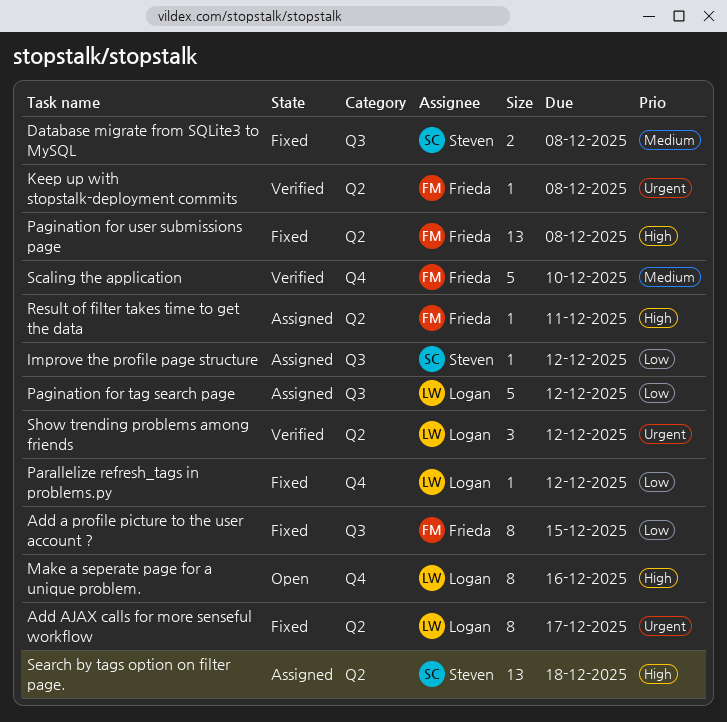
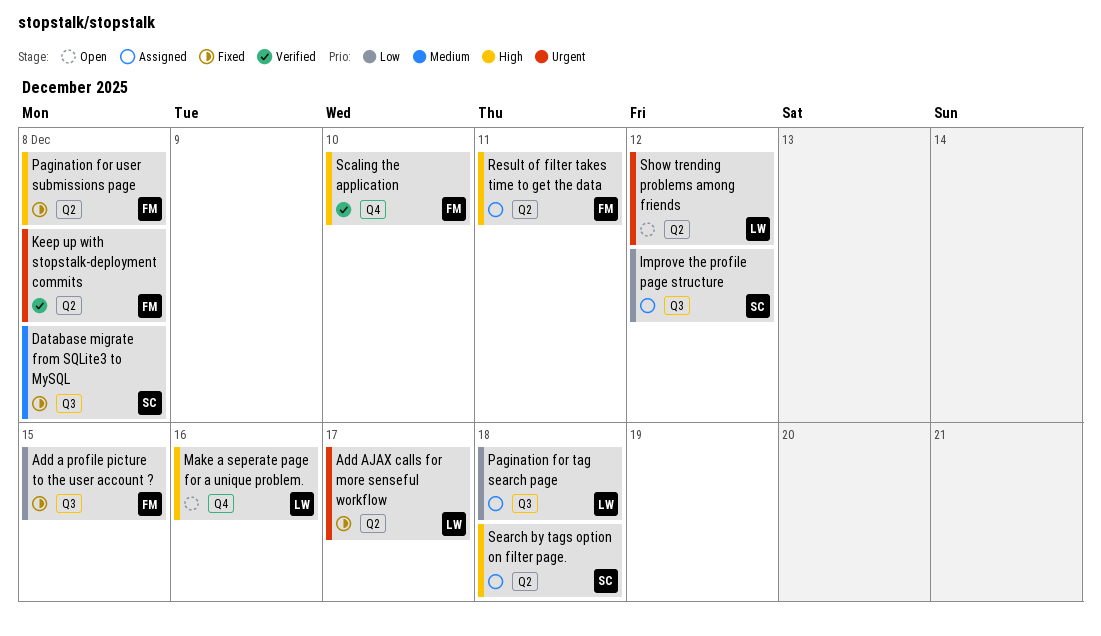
Pagination for tag search page, due: Dec 12 -> Dec 18
Parallelize refresh_tags in problems.py: present -> none
Scaling the application, priority: Medium -> High
Show trending problems among friends, status: Verified -> Open

